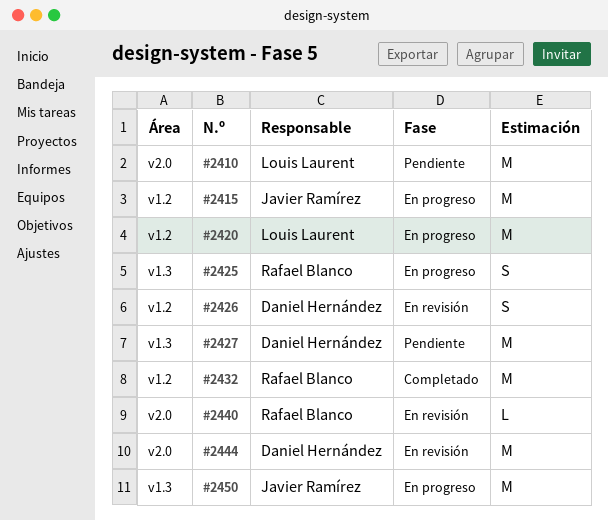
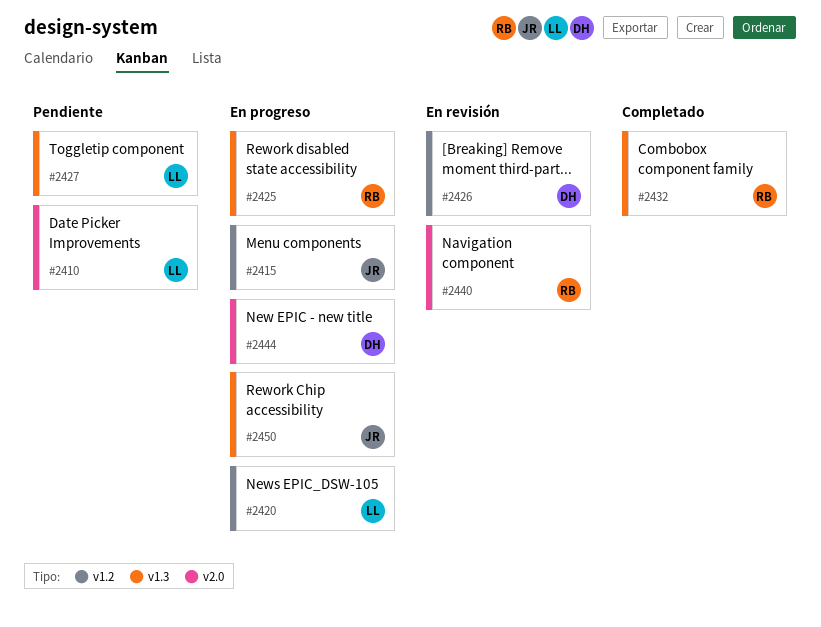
#2427, owner: Daniel Hernández -> Louis Laurent
#2432, label: v1.2 -> v1.3
#2444, status: En revisión -> En progreso

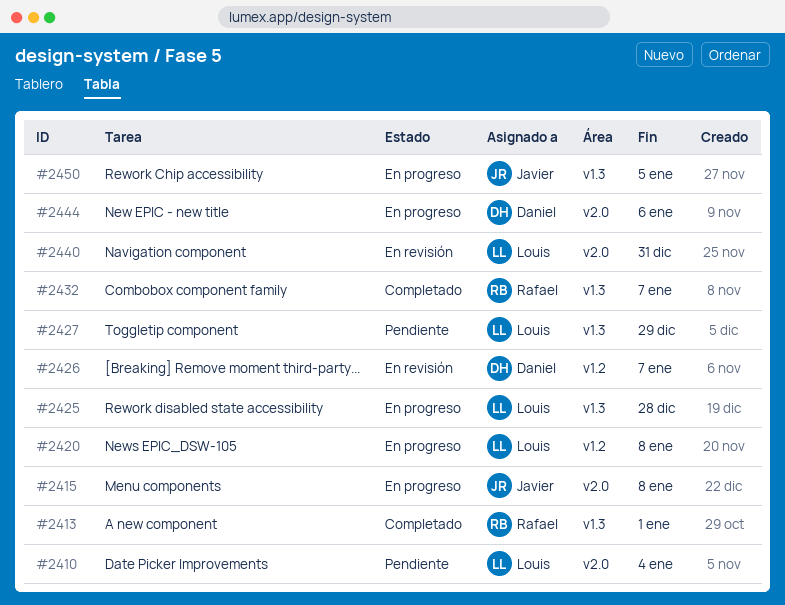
#2413: none -> present
#2415, label: v1.2 -> v2.0
#2425, owner: Rafael -> Louis
#2440, owner: Rafael -> Louis

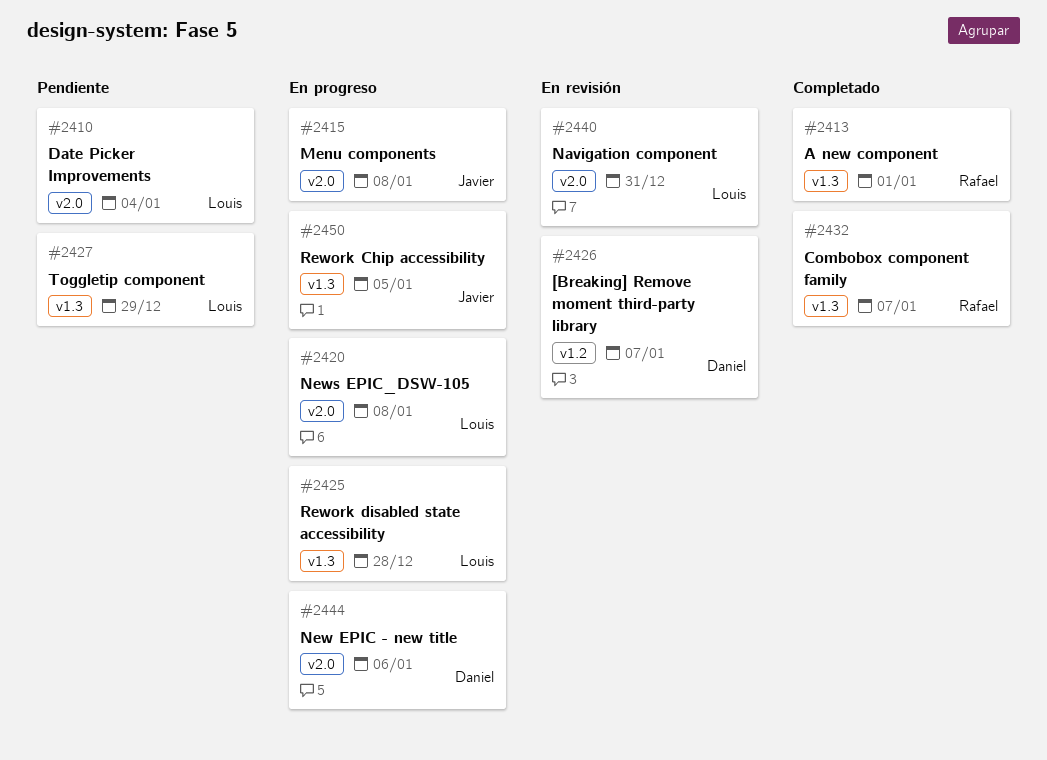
#2420, label: v1.2 -> v2.0

